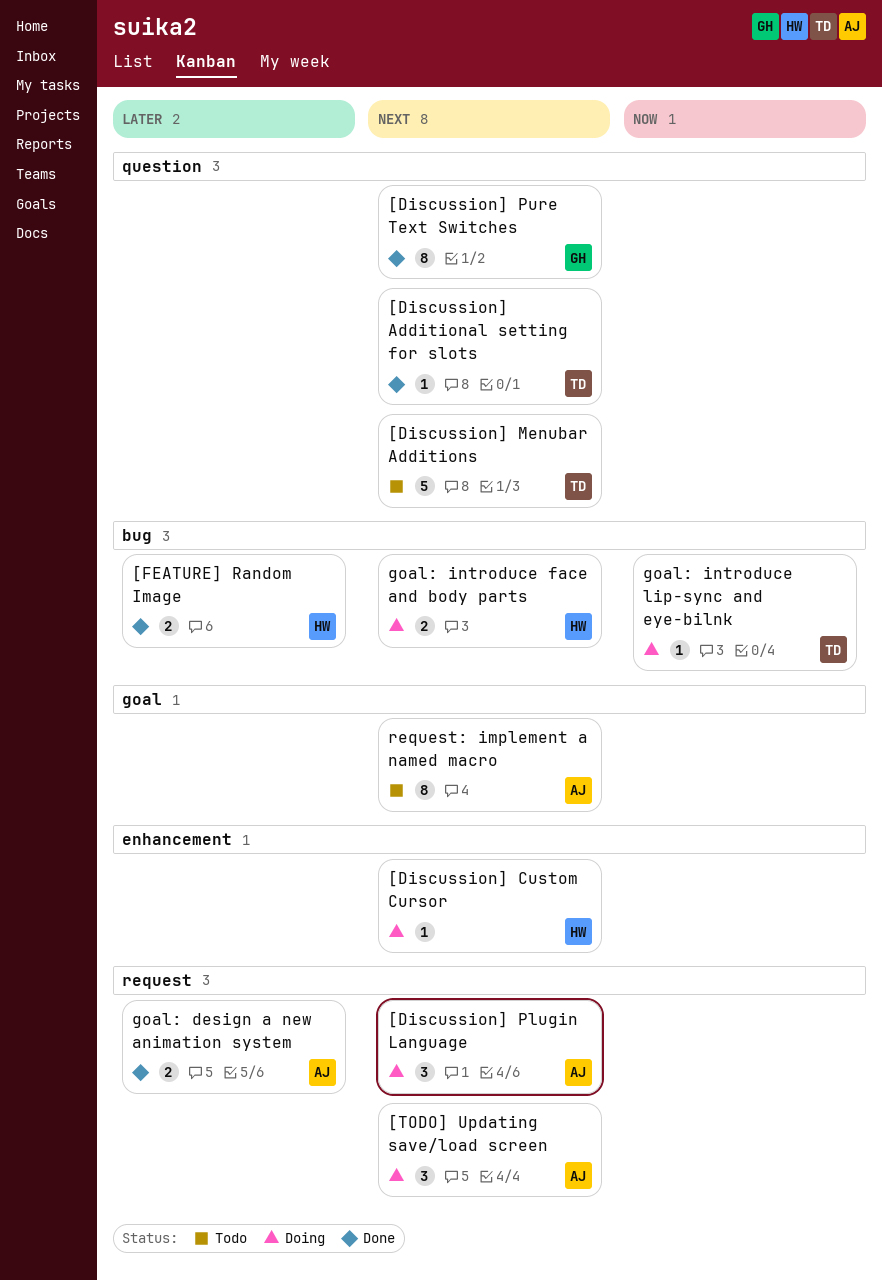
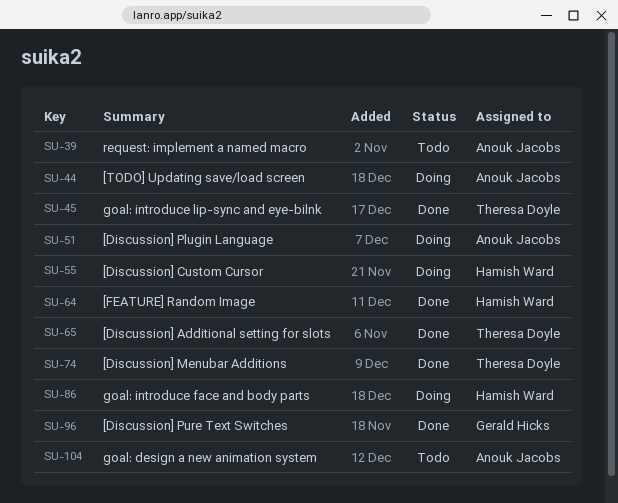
[Discussion] Menubar Additions, status: Todo -> Done
goal: design a new animation system, status: Done -> Todo
goal: introduce lip-sync and eye-bilnk, status: Doing -> Done

